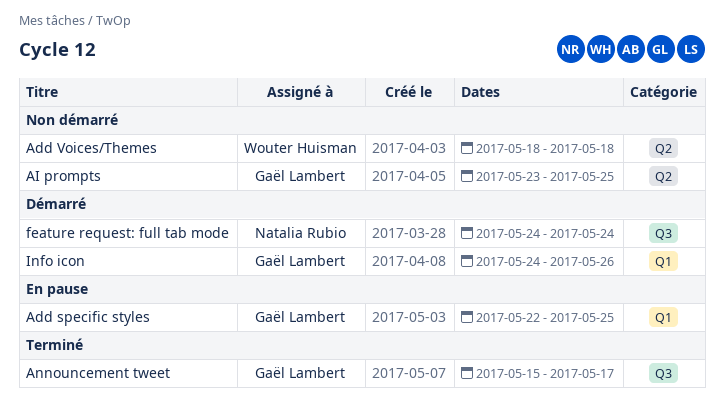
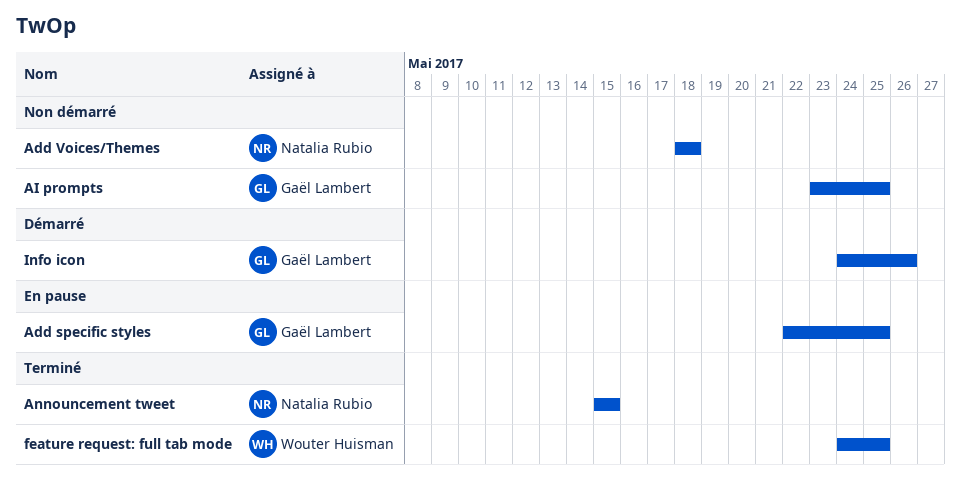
Add Voices/Themes, owner: Wouter Huisman -> Natalia Rubio
Announcement tweet, owner: Gaël Lambert -> Natalia Rubio
Announcement tweet, due: May 17 -> May 15
feature request: full tab mode, status: Démarré -> Terminé
feature request: full tab mode, owner: Natalia Rubio -> Wouter Huisman
feature request: full tab mode, due: May 24 -> May 25

